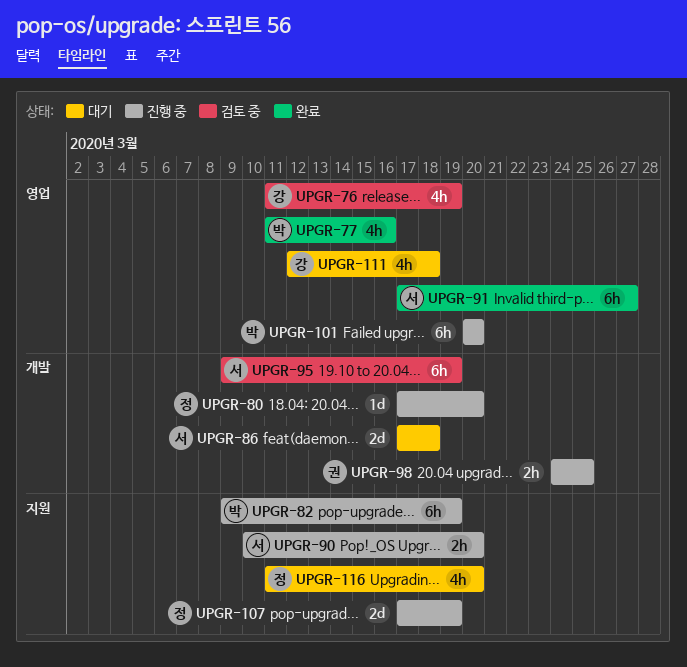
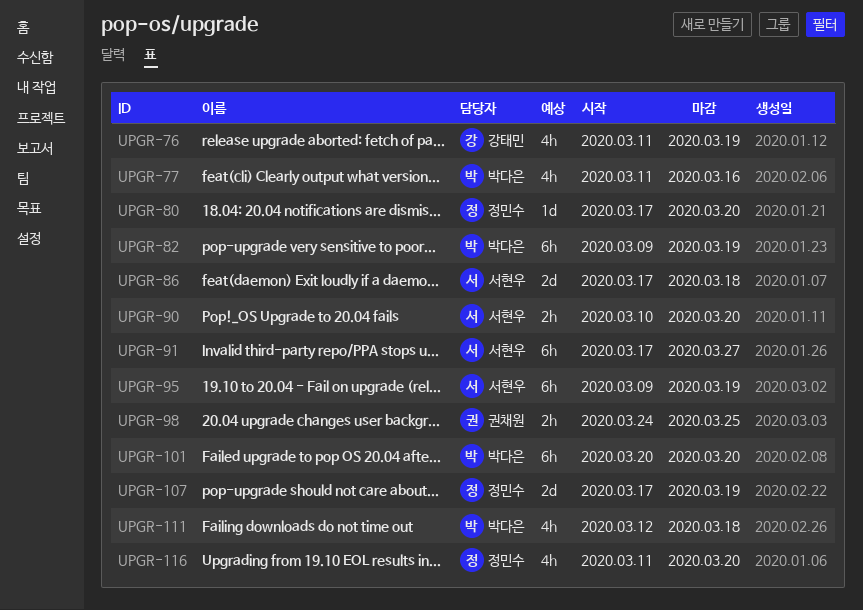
UPGR-111, owner: 강태민 -> 박다은

